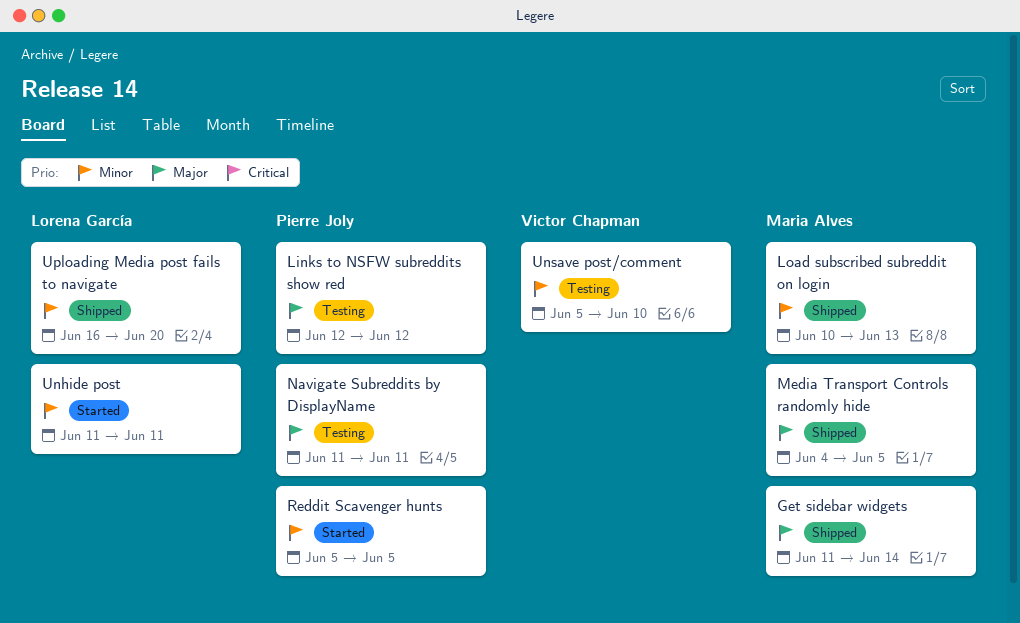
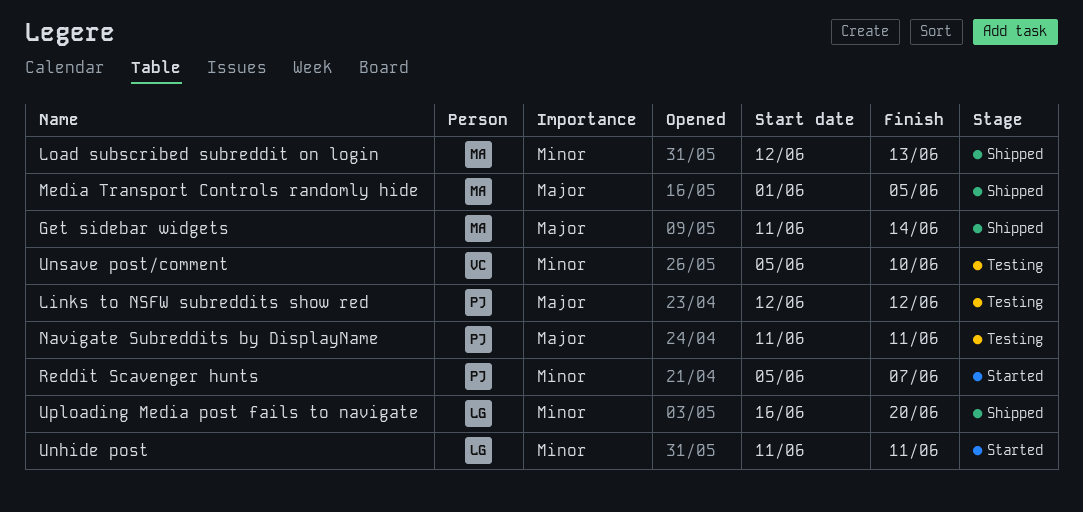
Load subscribed subreddit on login, start: Jun 10 -> Jun 12
Media Transport Controls randomly hide, start: Jun 4 -> Jun 1
Reddit Scavenger hunts, due: Jun 5 -> Jun 7

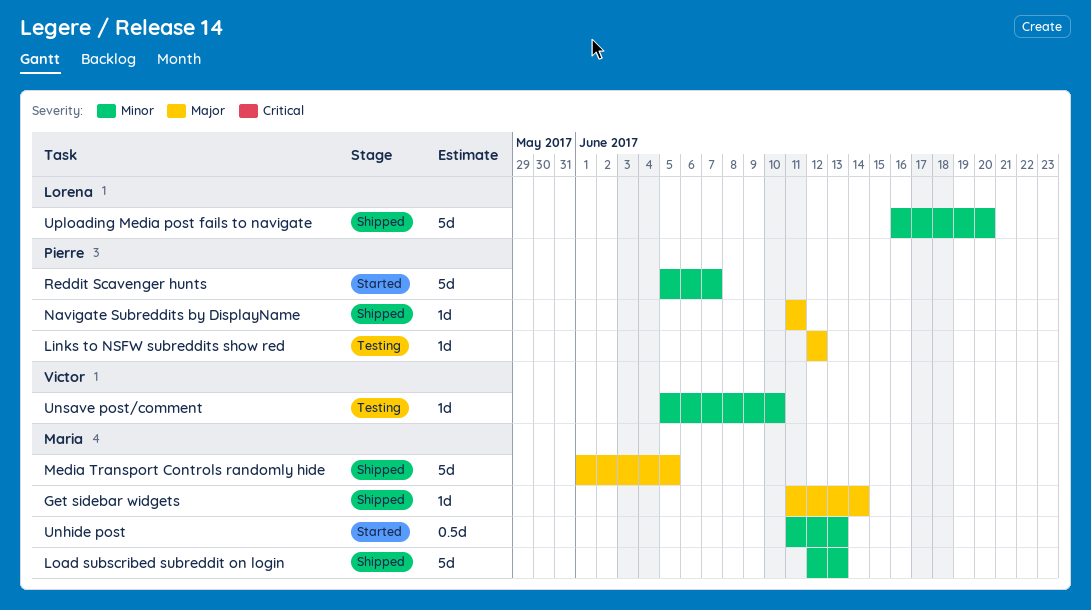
Navigate Subreddits by DisplayName, status: Testing -> Shipped
Unhide post, owner: Lorena -> Maria
Unhide post, due: Jun 11 -> Jun 13

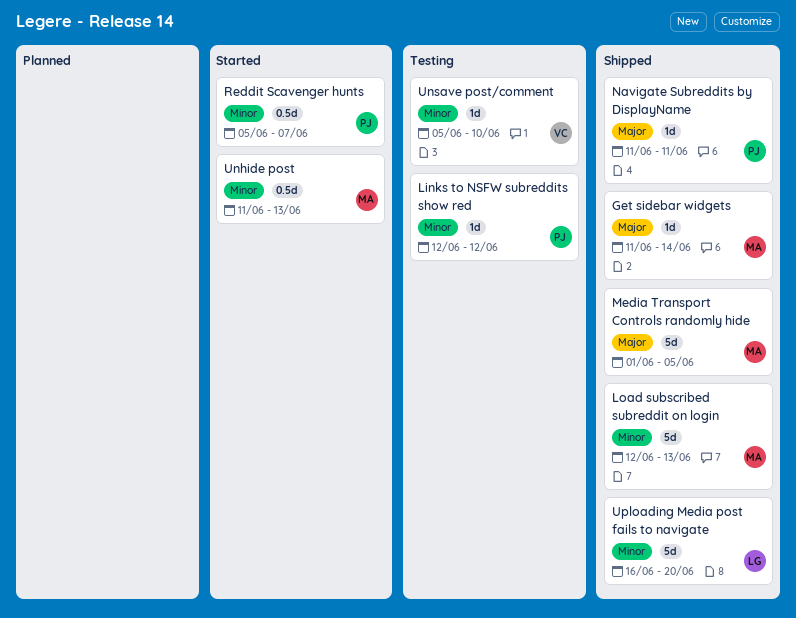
Links to NSFW subreddits show red, priority: Major -> Minor
Reddit Scavenger hunts, estimate: 5d -> 0.5d

